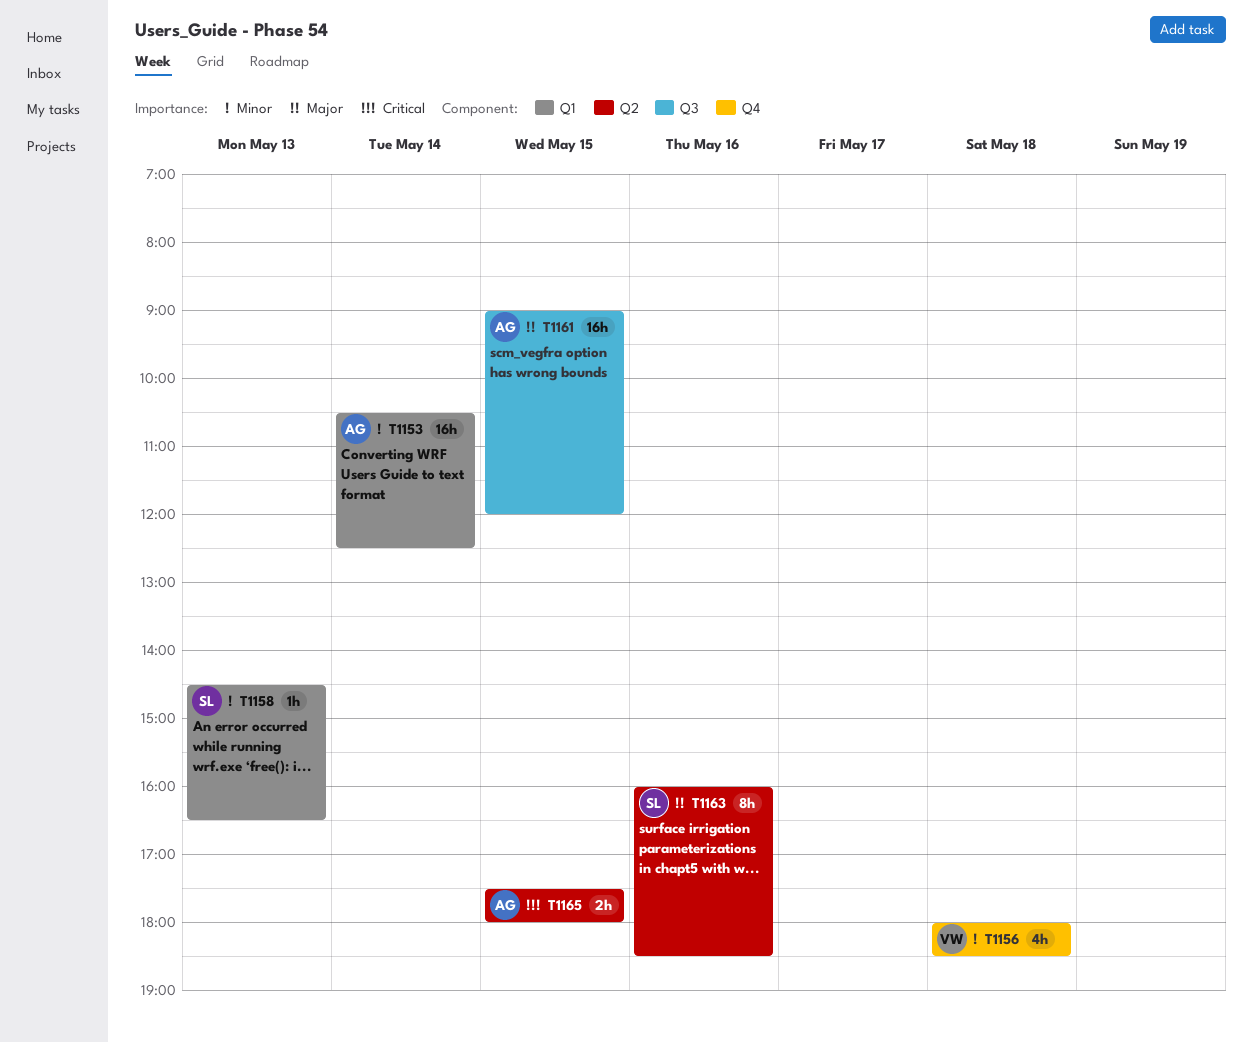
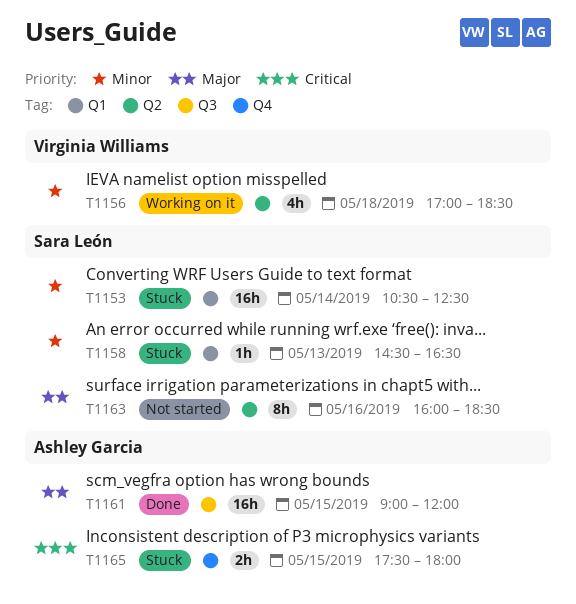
T1153, owner: Ashley Garcia -> Sara León
T1156, label: Q4 -> Q2
T1156, begins: 18:00 -> 17:00
T1165, label: Q2 -> Q4

